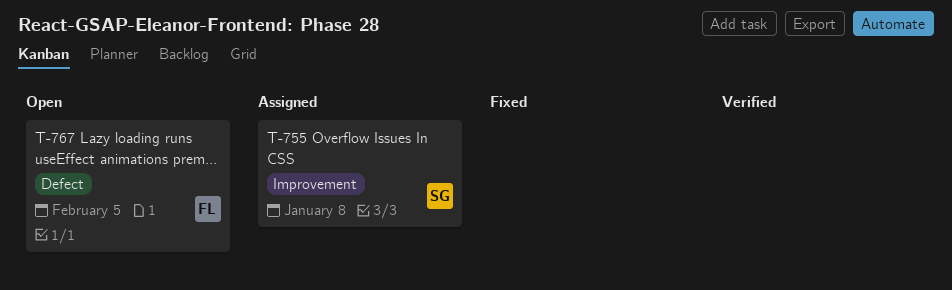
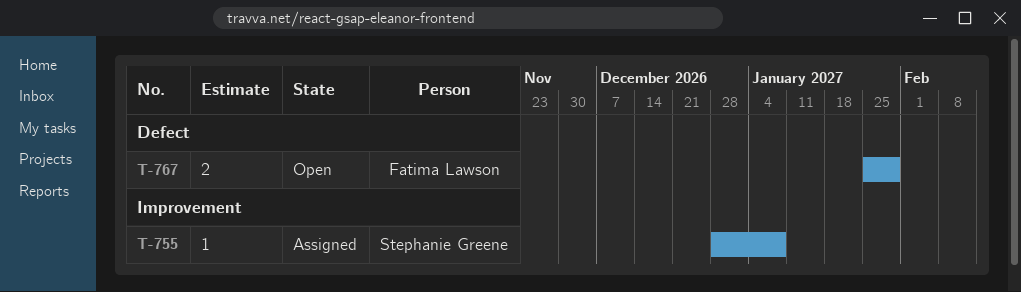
T-767, due: Feb 5 -> Jan 29

